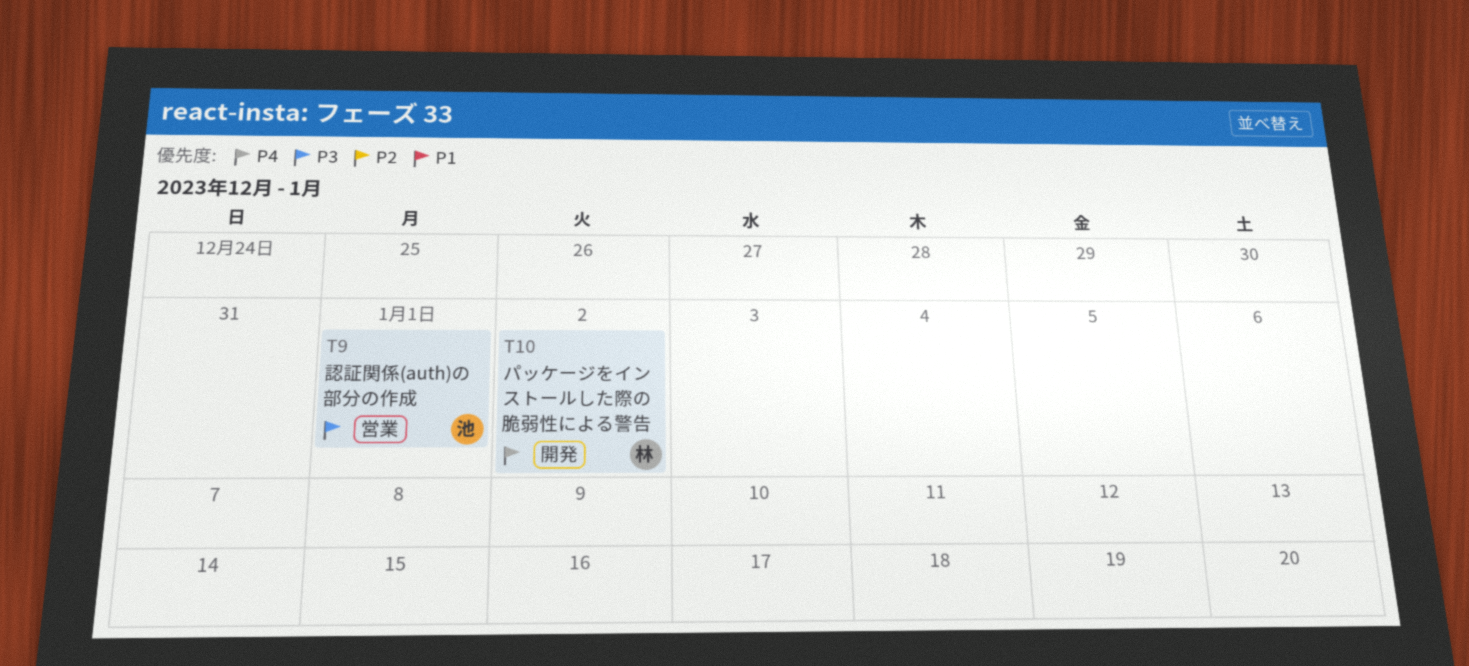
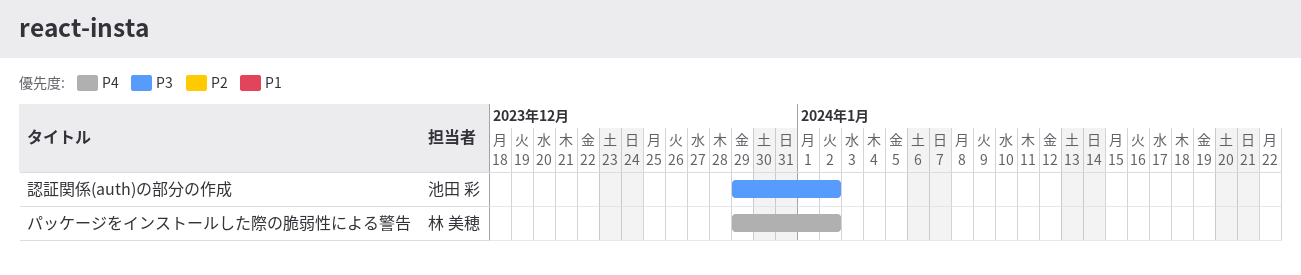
認証関係(auth)の部分の作成, due: Jan 1 -> Jan 2

